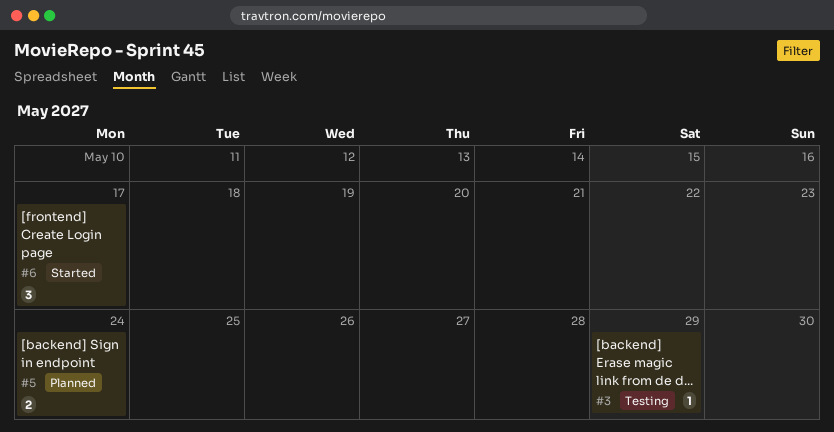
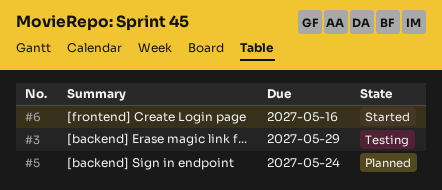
#6, due: May 17 -> May 16

